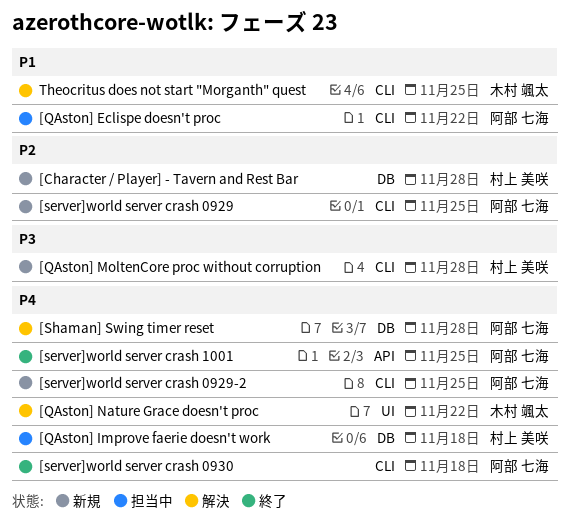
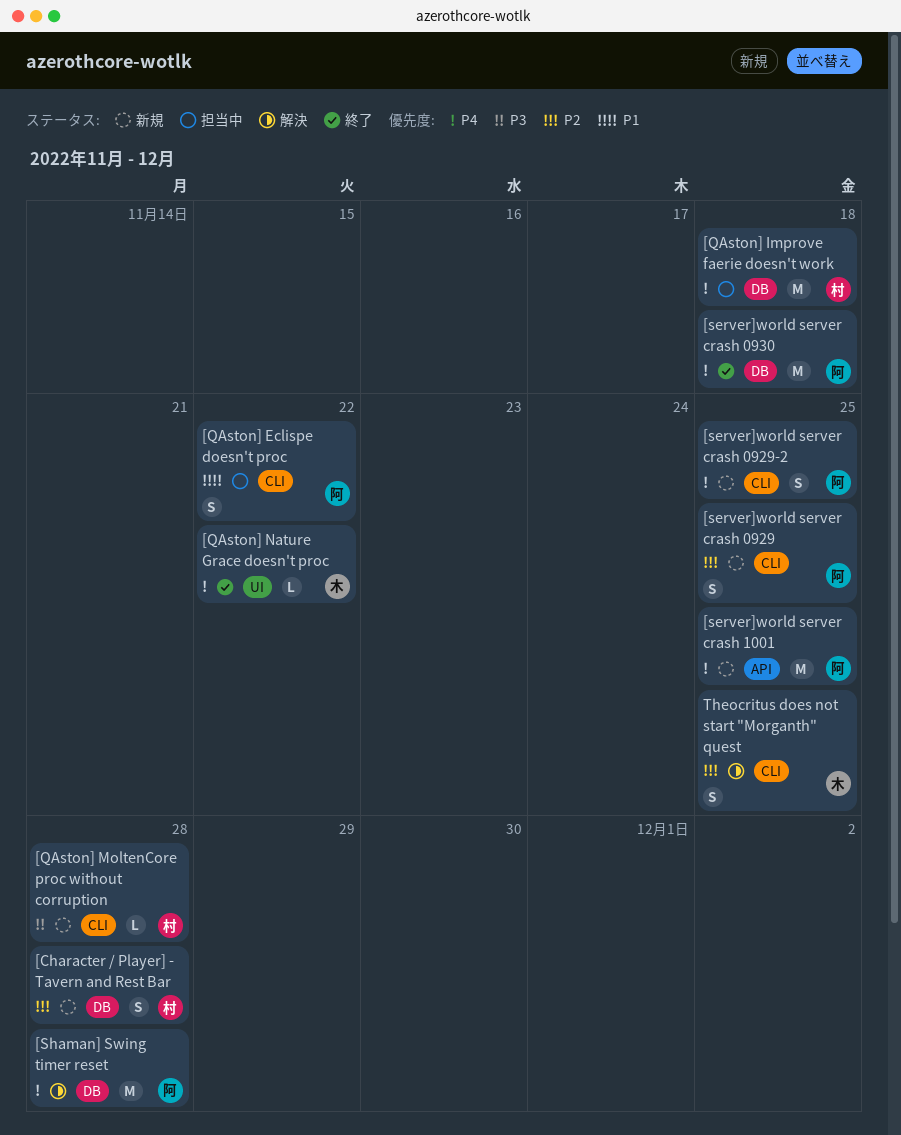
[QAston] Nature Grace doesn't proc, status: 解決 -> 終了
[server]world server crash 0930, label: CLI -> DB
[server]world server crash 1001, status: 終了 -> 新規
Theocritus does not start "Morganth" quest, priority: P1 -> P2

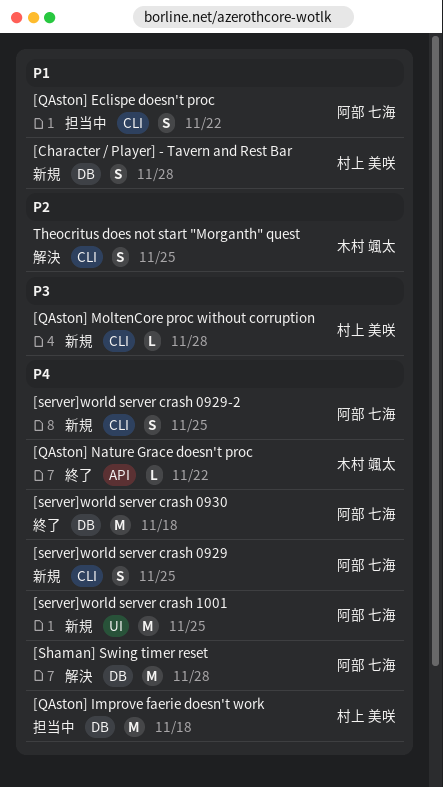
[Character / Player] - Tavern and Rest Bar, priority: P2 -> P1
[QAston] Nature Grace doesn't proc, label: UI -> API
[server]world server crash 0929, priority: P2 -> P4
[server]world server crash 1001, label: API -> UI

